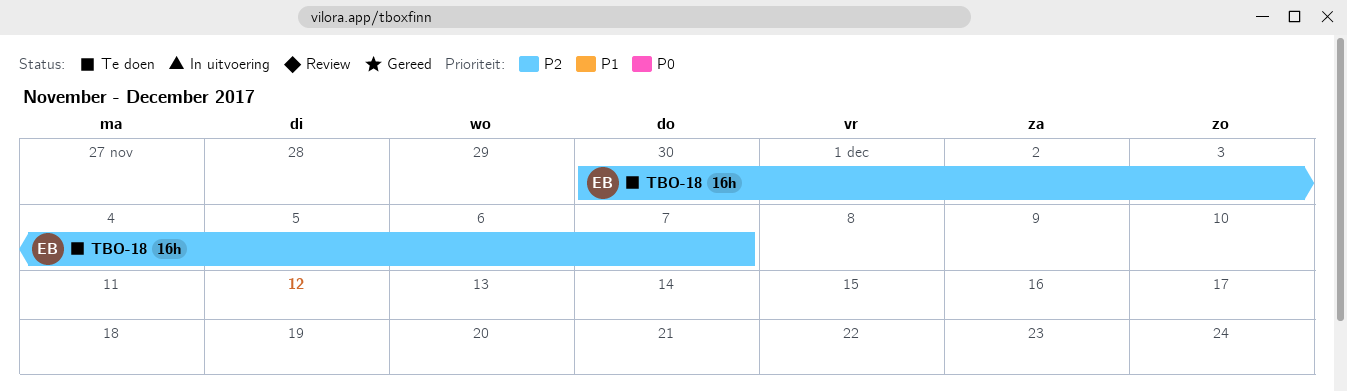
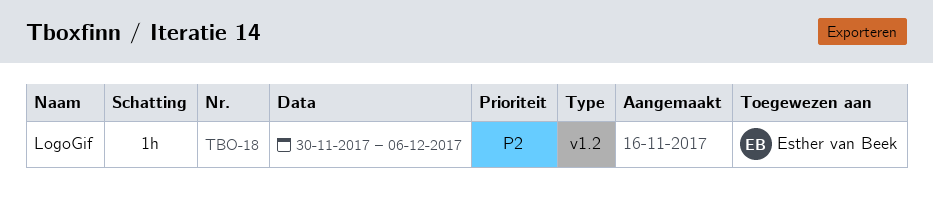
TBO-18, estimate: 16h -> 1h
TBO-18, due: Dec 7 -> Dec 6

